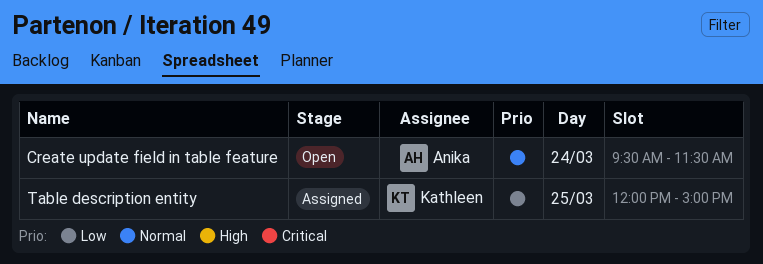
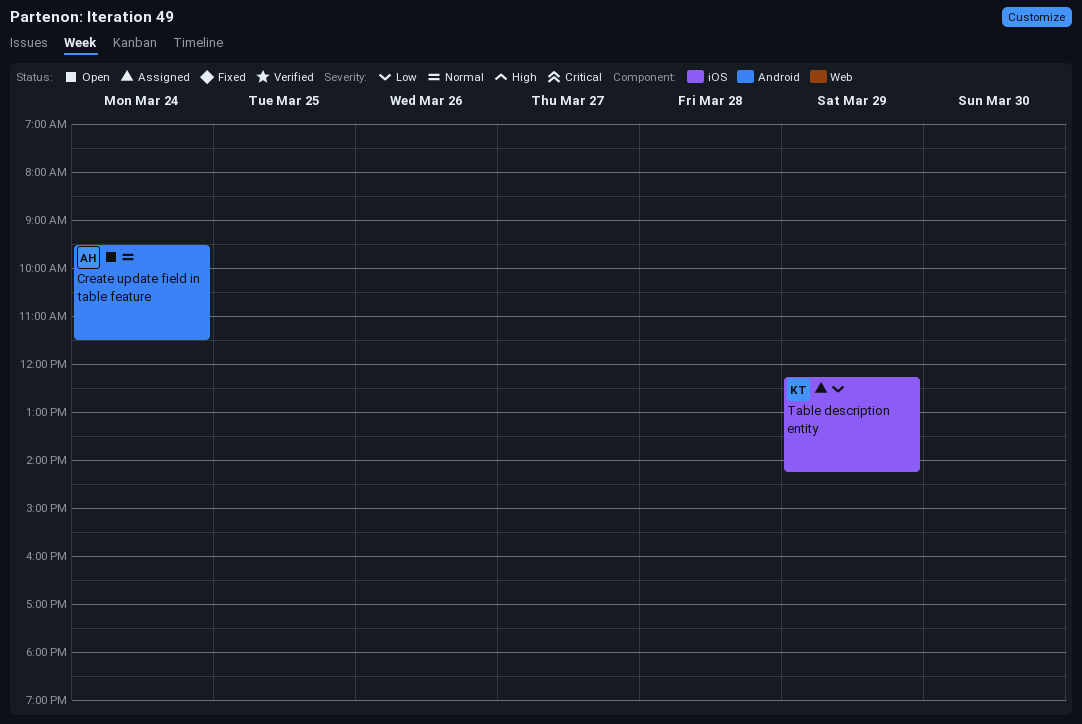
Table description entity, day: Mar 25 -> Mar 29
Table description entity, begins: 12:00 -> 12:15
Table description entity, ends: 15:00 -> 14:15

